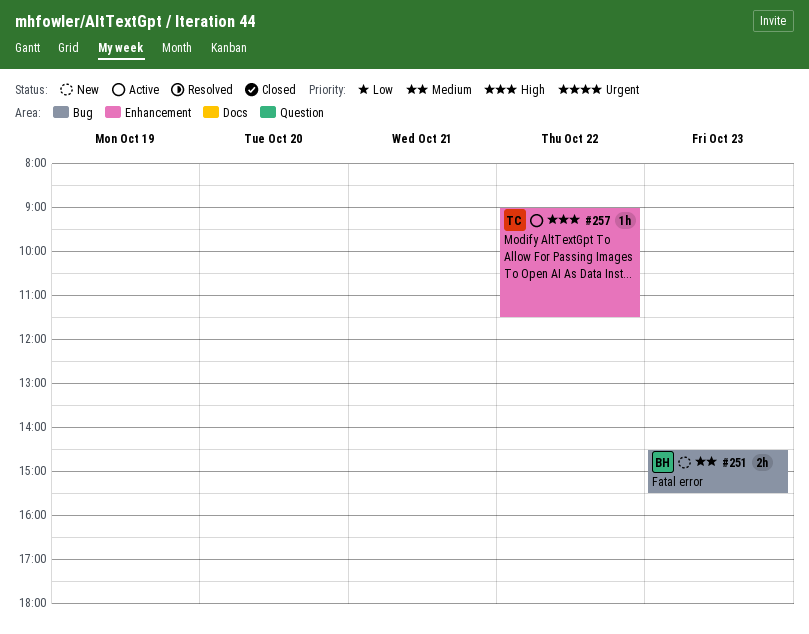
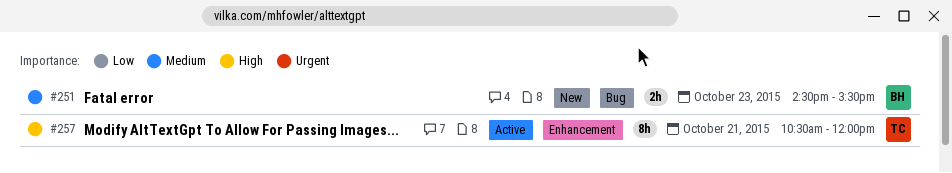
#257, estimate: 1h -> 8h
#257, day: Oct 22 -> Oct 21
#257, begins: 09:00 -> 10:30
#257, ends: 11:30 -> 12:00

